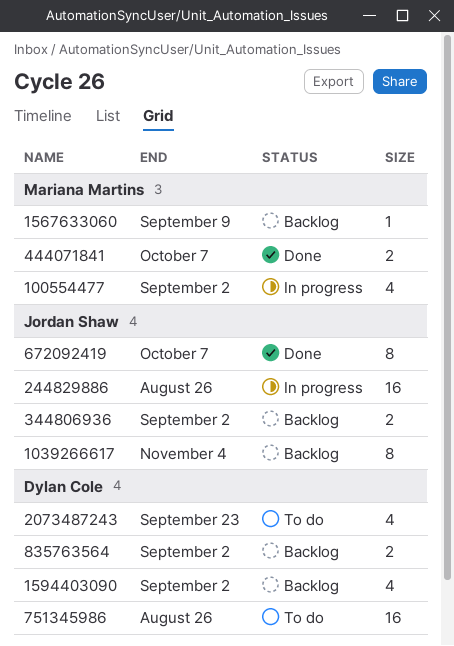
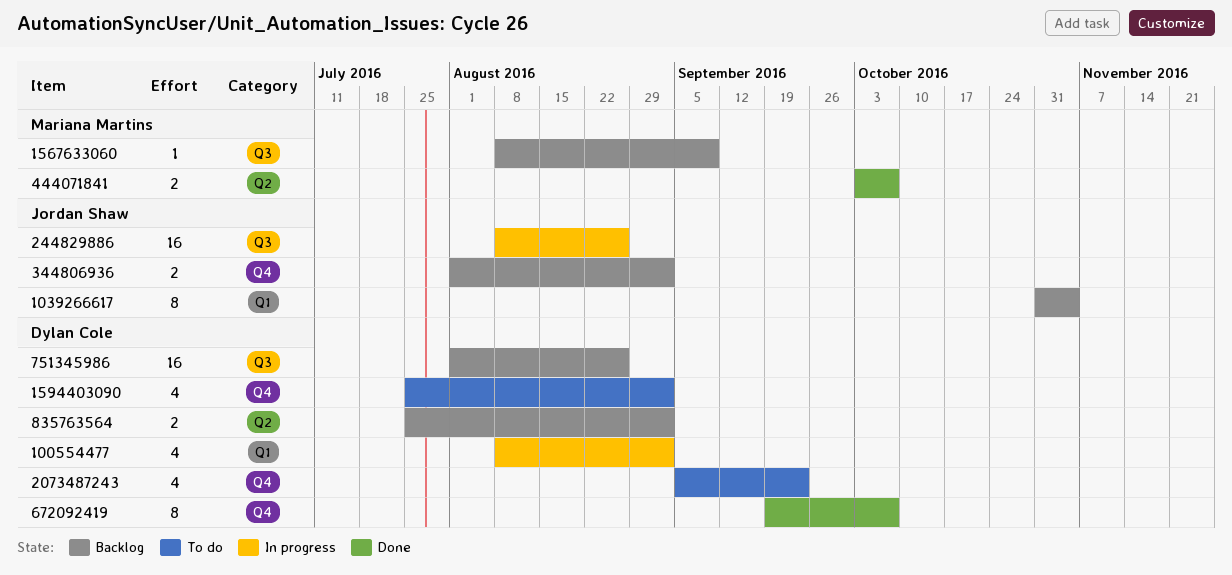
100554477, owner: Mariana Martins -> Dylan Cole
1594403090, status: Backlog -> To do
672092419, owner: Jordan Shaw -> Dylan Cole
751345986, status: To do -> Backlog

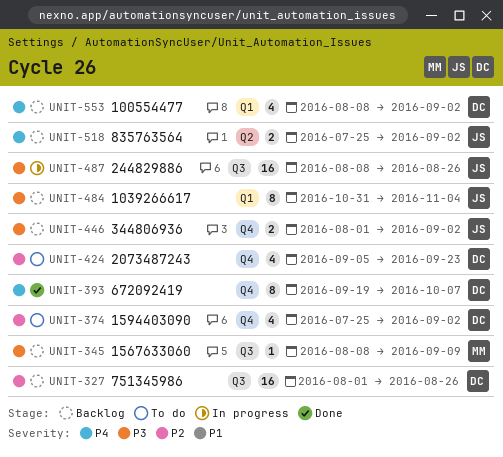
100554477, status: In progress -> Backlog
444071841: present -> none
835763564, owner: Dylan Cole -> Jordan Shaw

